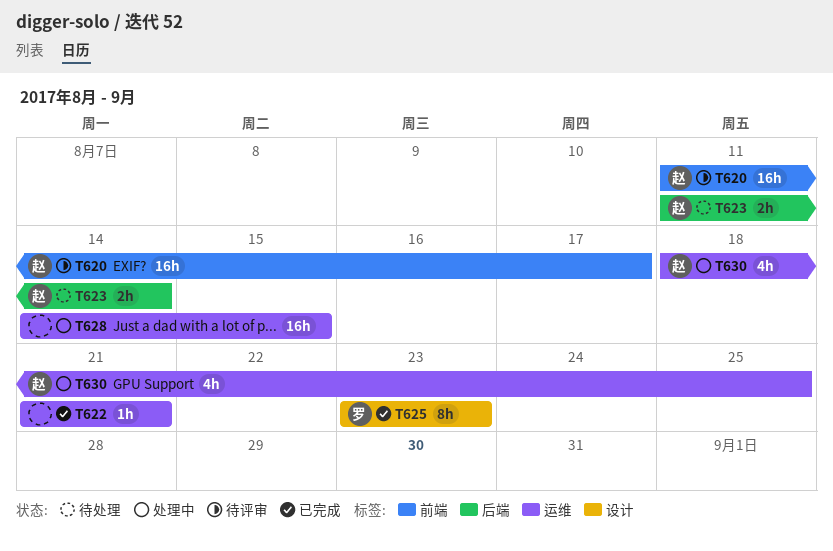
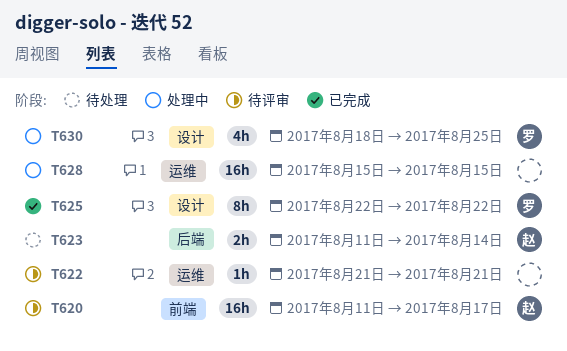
T622, status: 已完成 -> 待评审
T625, start: Aug 23 -> Aug 22
T625, due: Aug 23 -> Aug 22
T628, start: Aug 14 -> Aug 15
T630, owner: 赵 -> 罗
T630, label: 运维 -> 设计

